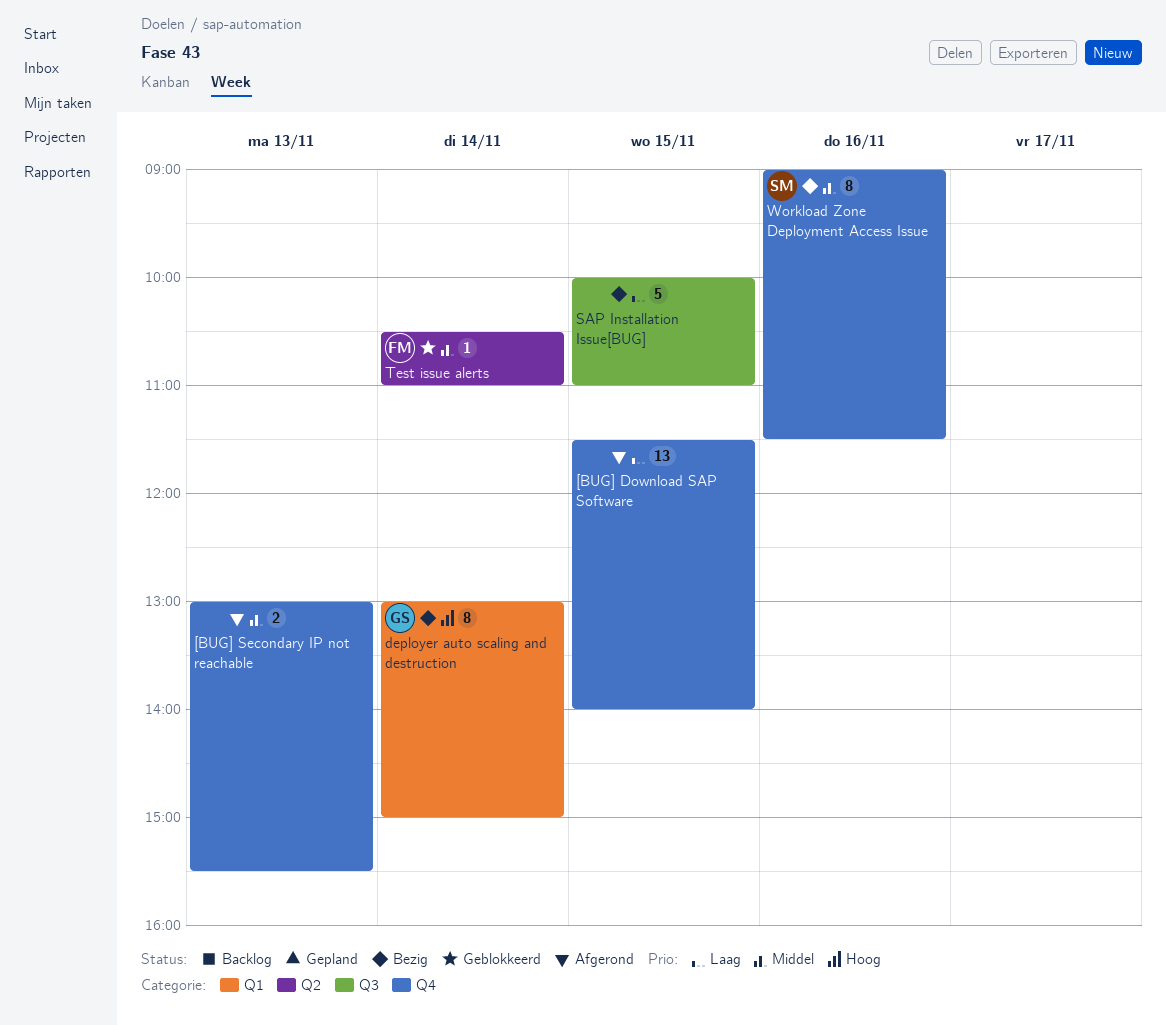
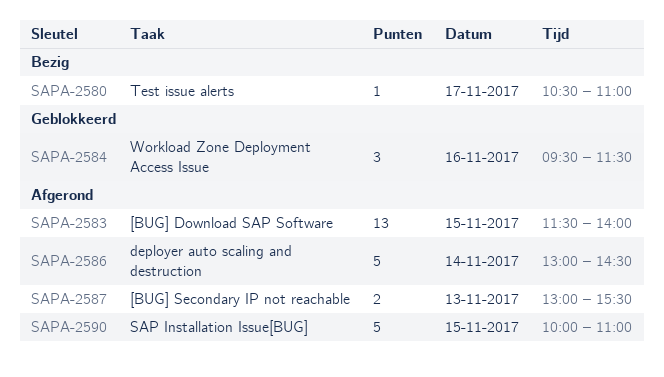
deployer auto scaling and destruction, status: Bezig -> Afgerond
deployer auto scaling and destruction, estimate: 8 -> 5
deployer auto scaling and destruction, ends: 15:00 -> 14:30
SAP Installation Issue[BUG], status: Bezig -> Afgerond
Test issue alerts, status: Geblokkeerd -> Bezig
Test issue alerts, day: Nov 14 -> Nov 17
Workload Zone Deployment Access Issue, status: Bezig -> Geblokkeerd
Workload Zone Deployment Access Issue, estimate: 8 -> 3
Workload Zone Deployment Access Issue, begins: 09:00 -> 09:30

